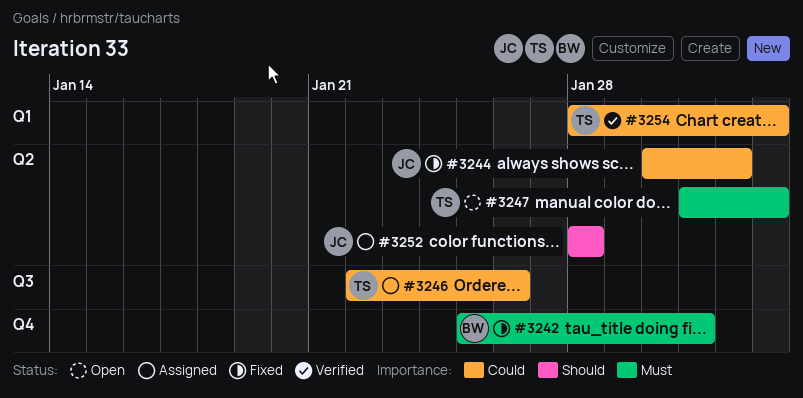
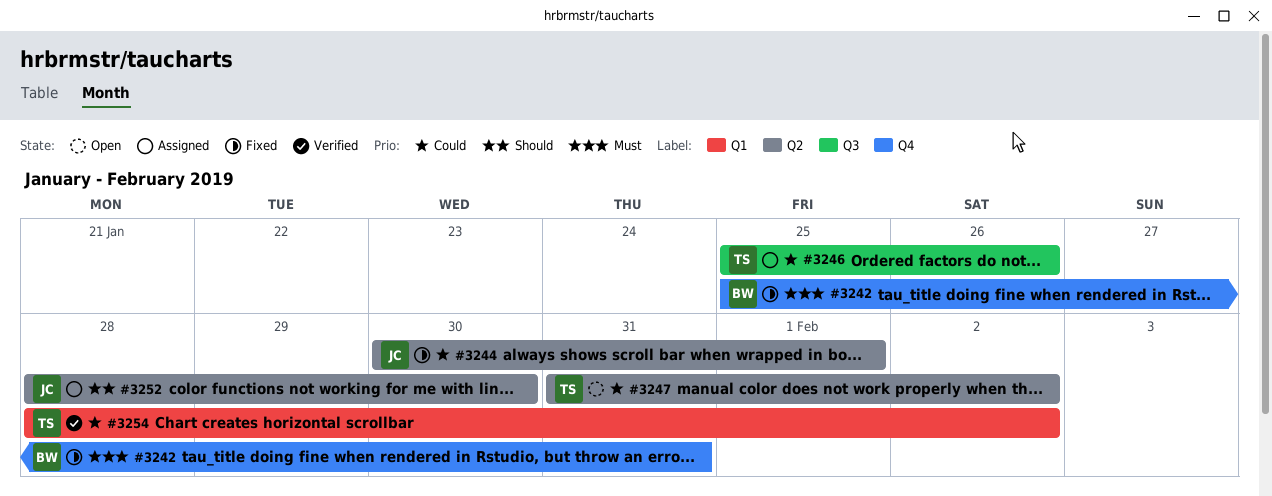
#3246, start: Jan 22 -> Jan 25
#3247, priority: Must -> Could
#3252, due: Jan 28 -> Jan 30

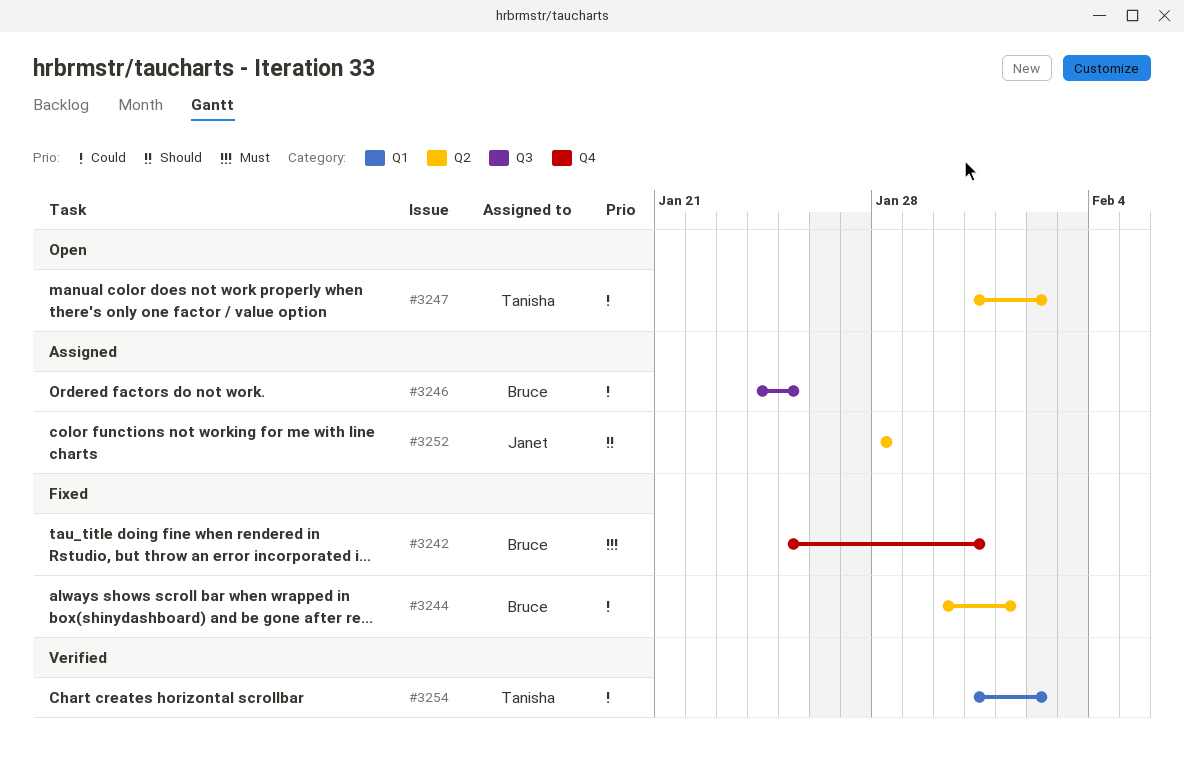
#3244, owner: Janet -> Bruce
#3246, owner: Tanisha -> Bruce
#3246, start: Jan 25 -> Jan 24
#3246, due: Jan 26 -> Jan 25
#3252, due: Jan 30 -> Jan 28
#3254, start: Jan 28 -> Jan 31

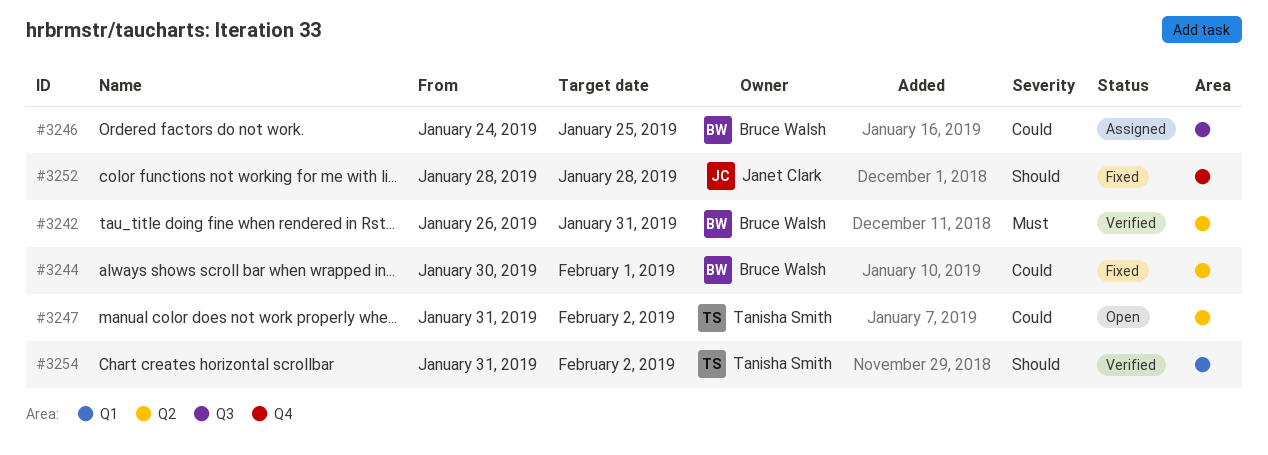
#3242, status: Fixed -> Verified
#3242, label: Q4 -> Q2
#3242, start: Jan 25 -> Jan 26
#3252, status: Assigned -> Fixed
#3252, label: Q2 -> Q4
#3254, priority: Could -> Should

